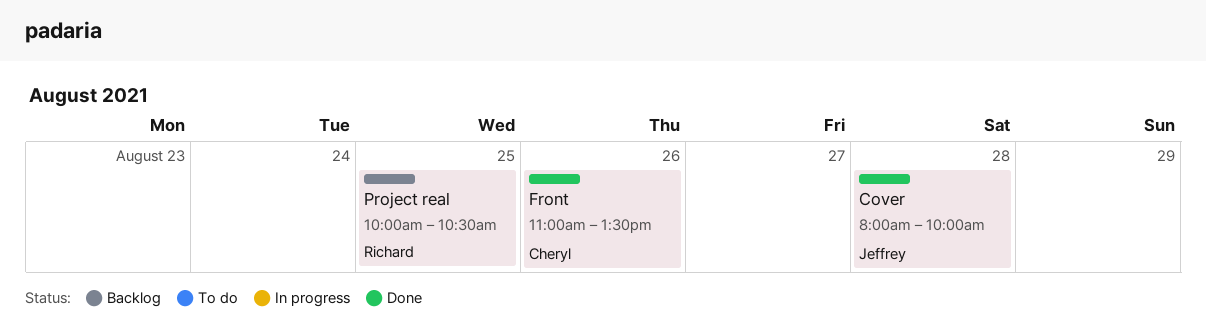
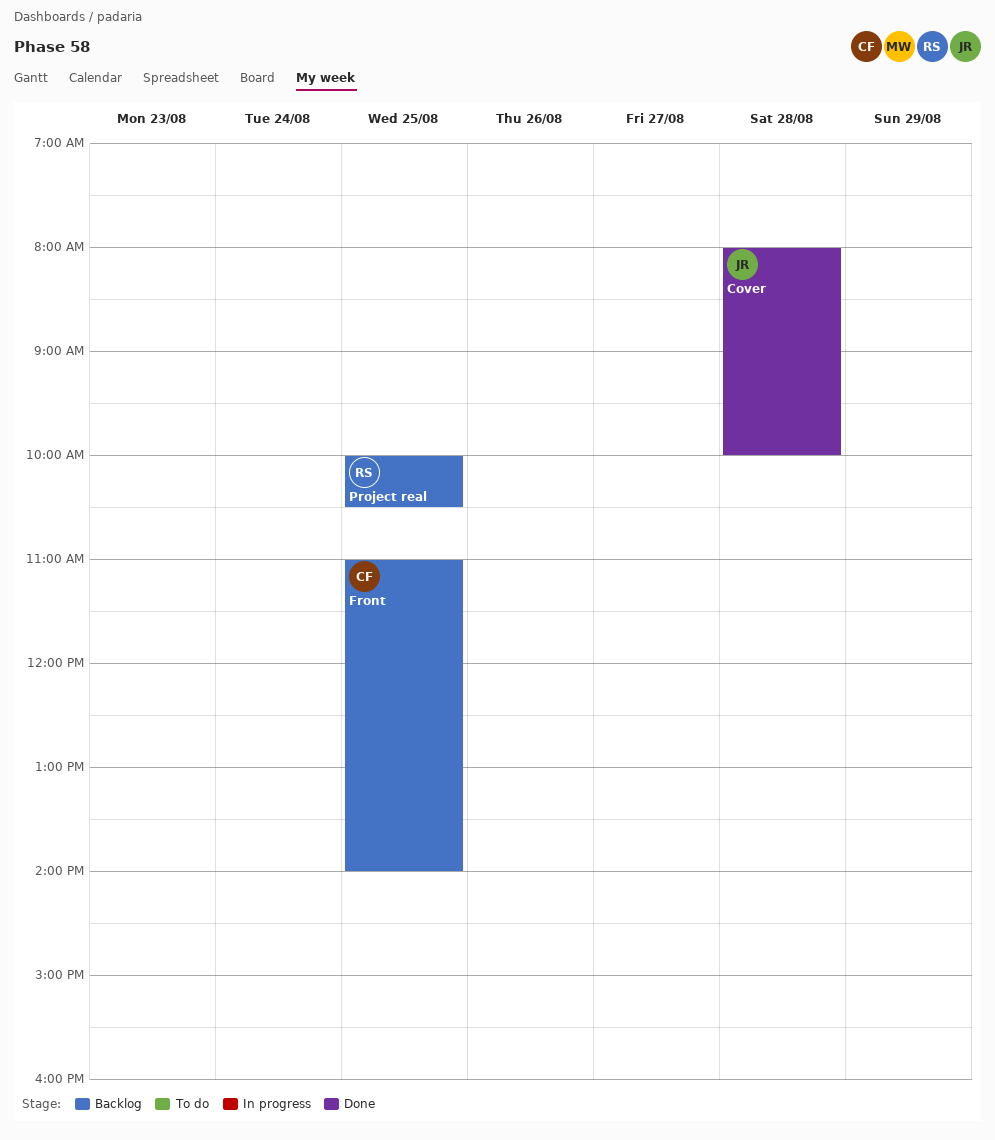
Front, status: Done -> Backlog
Front, day: Aug 26 -> Aug 25
Front, ends: 13:30 -> 14:00

